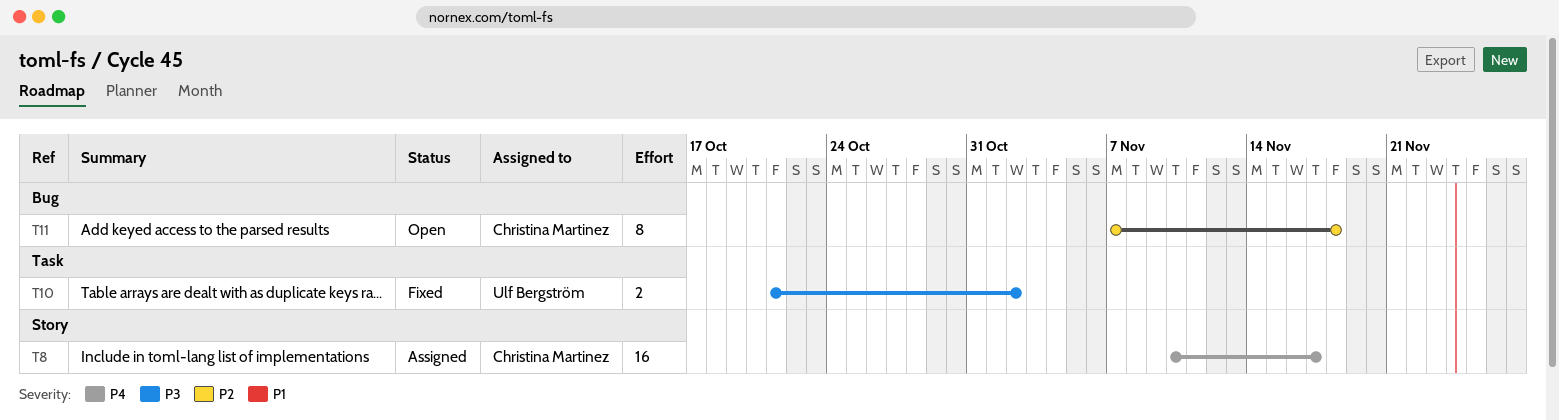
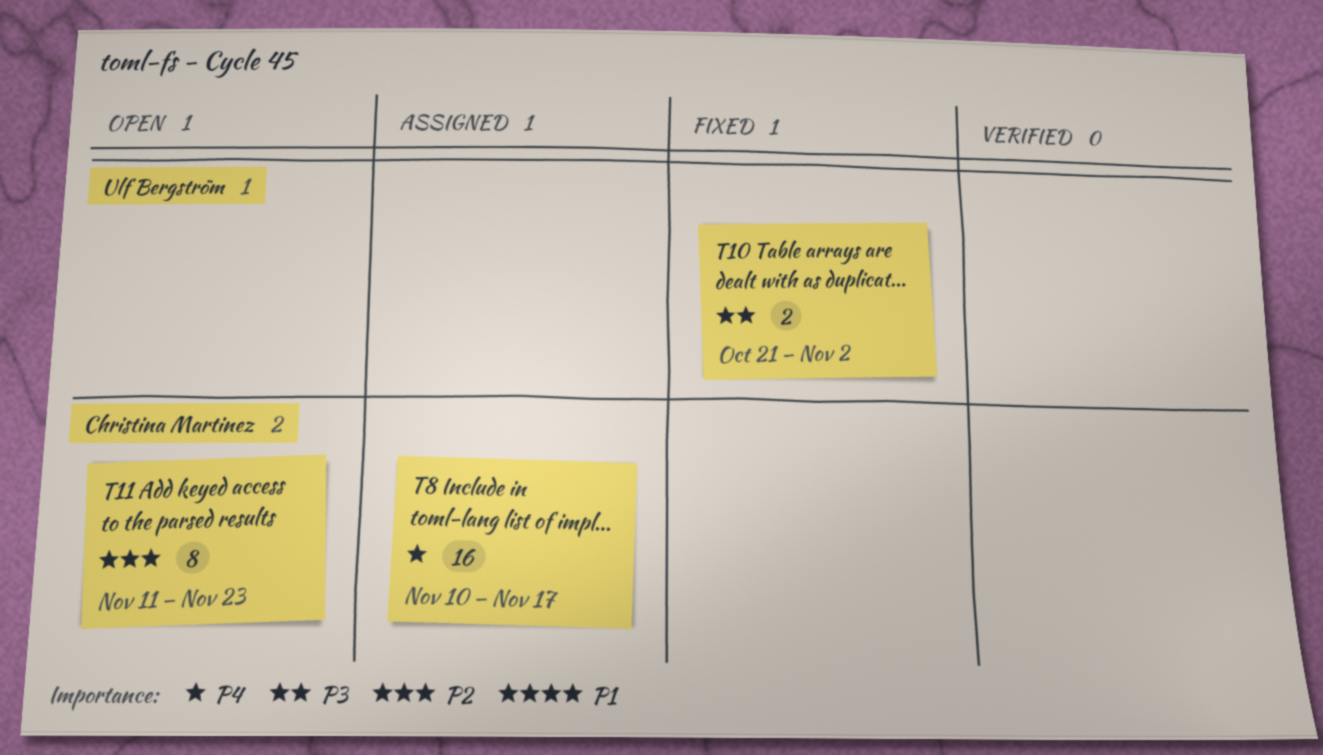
T11, start: Nov 7 -> Nov 11
T11, due: Nov 18 -> Nov 23

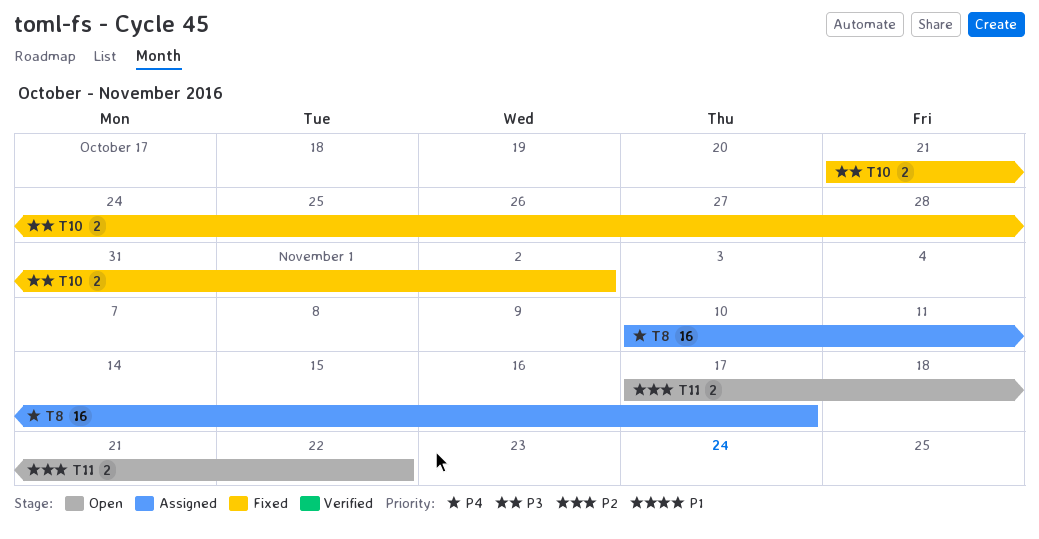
T11, estimate: 8 -> 2
T11, start: Nov 11 -> Nov 17
T11, due: Nov 23 -> Nov 22

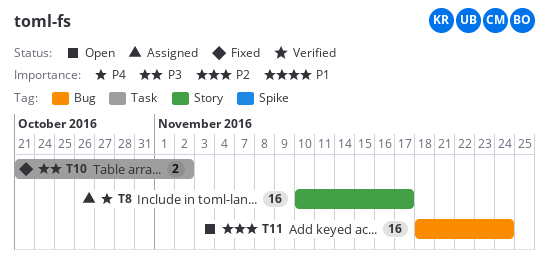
T11, estimate: 2 -> 16
T11, start: Nov 17 -> Nov 18
T11, due: Nov 22 -> Nov 24

